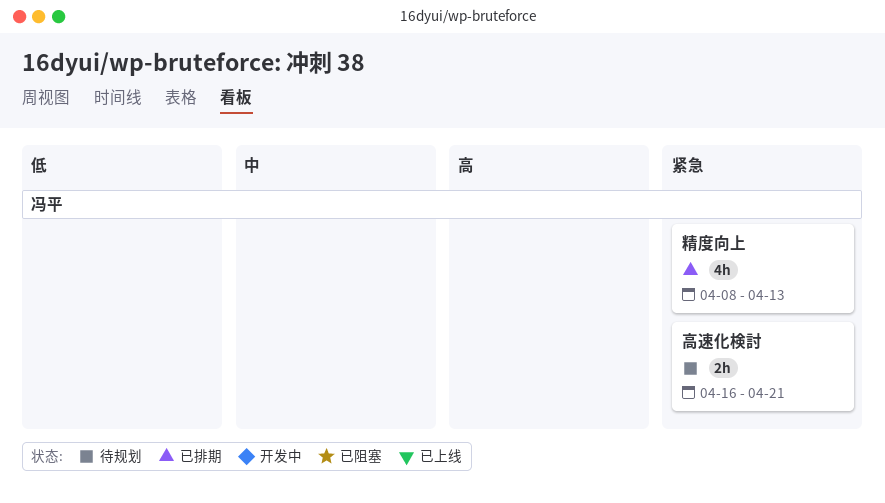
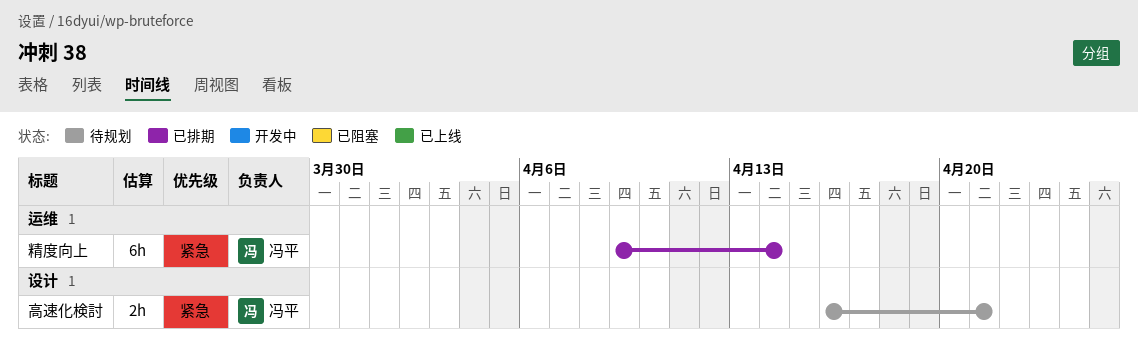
精度向上, estimate: 4h -> 6h
精度向上, start: Apr 8 -> Apr 9
精度向上, due: Apr 13 -> Apr 14

